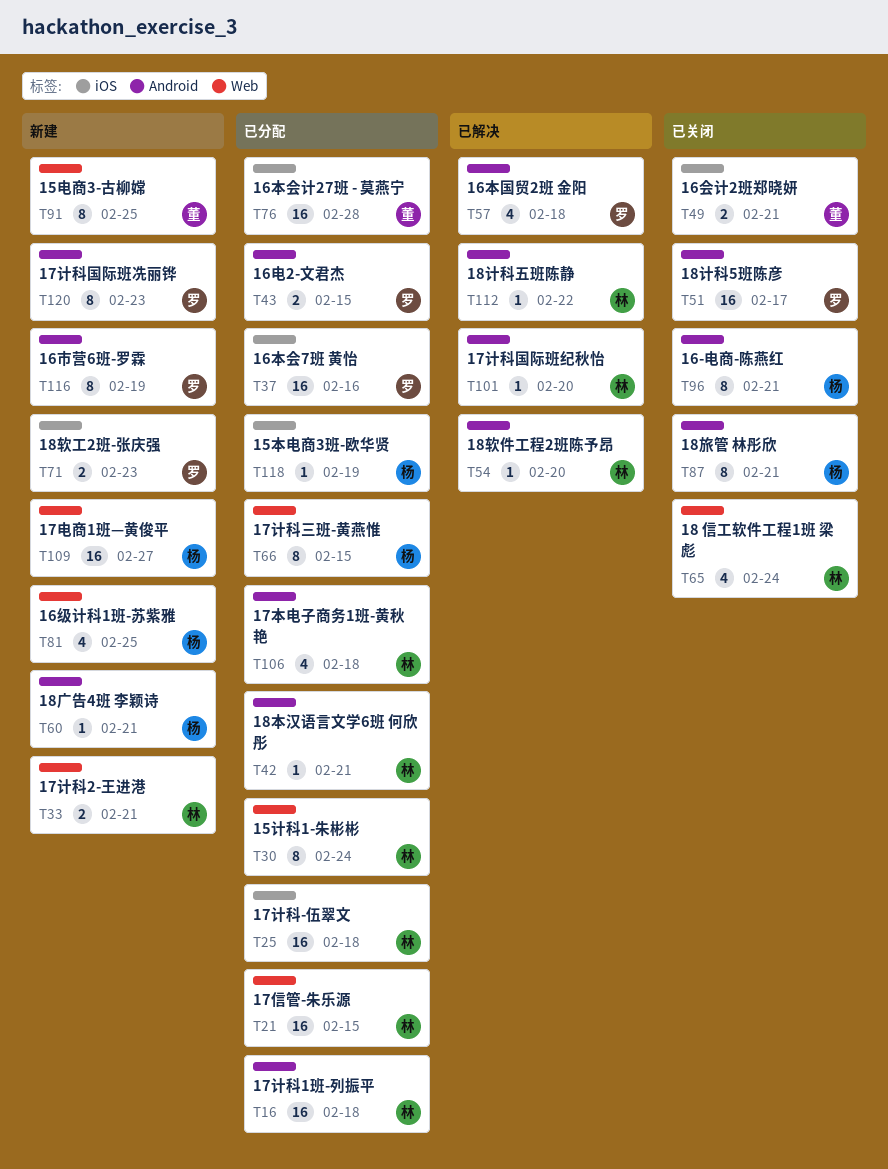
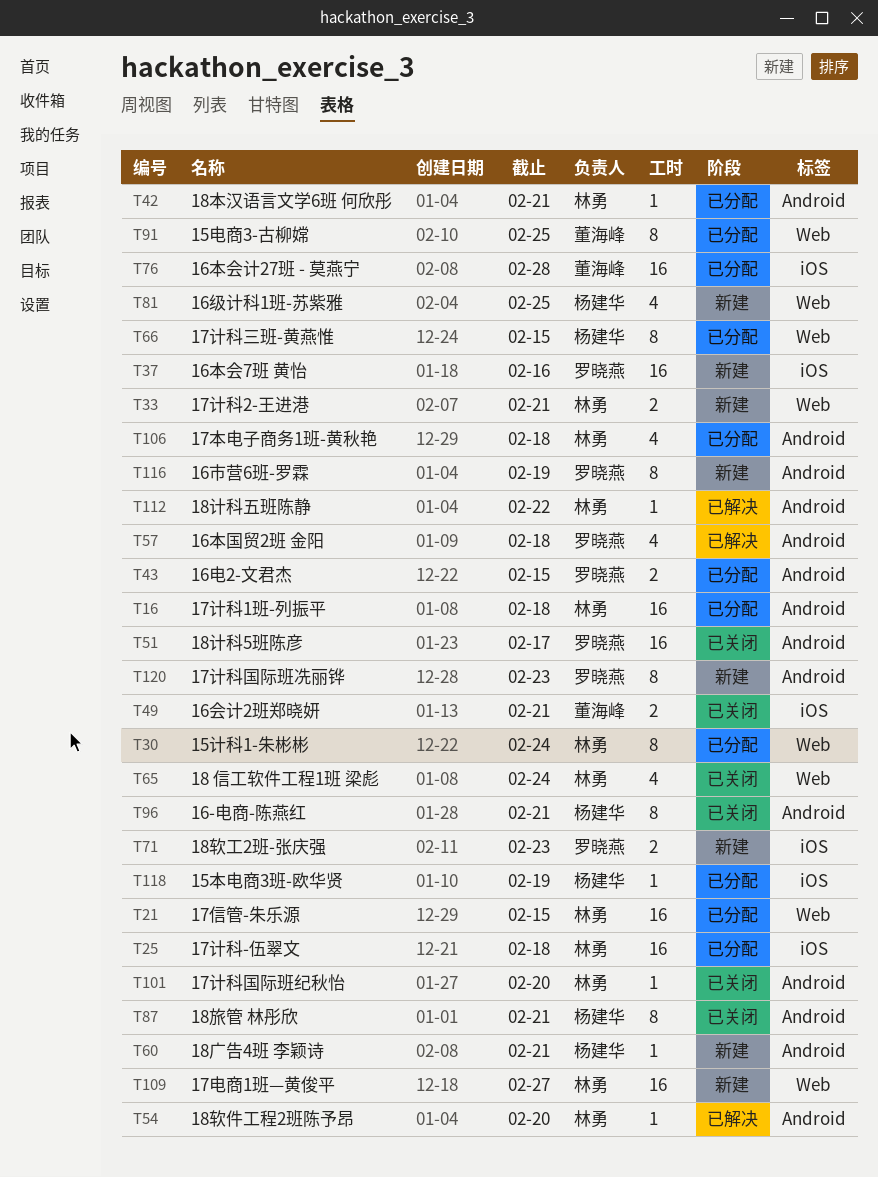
T37, status: 已分配 -> 新建
T91, status: 新建 -> 已分配
T101, status: 已解决 -> 已关闭
T109, owner: 杨建华 -> 林勇

